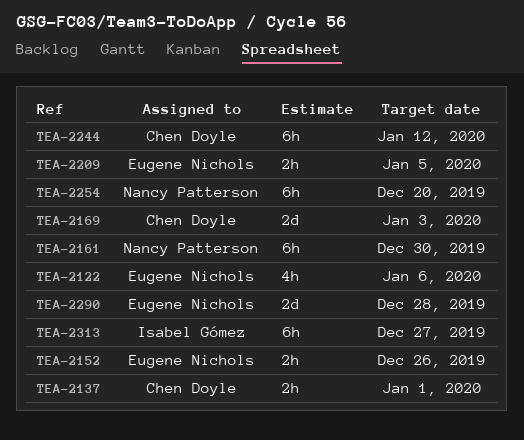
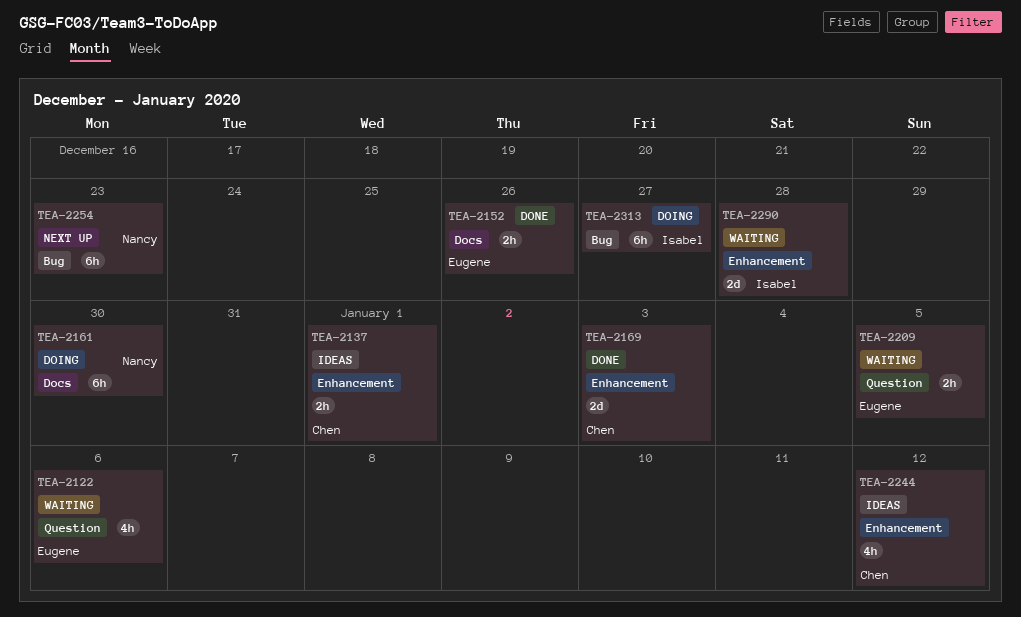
TEA-2244, estimate: 6h -> 4h
TEA-2254, due: Dec 20 -> Dec 23
TEA-2290, owner: Eugene Nichols -> Isabel Gómez

